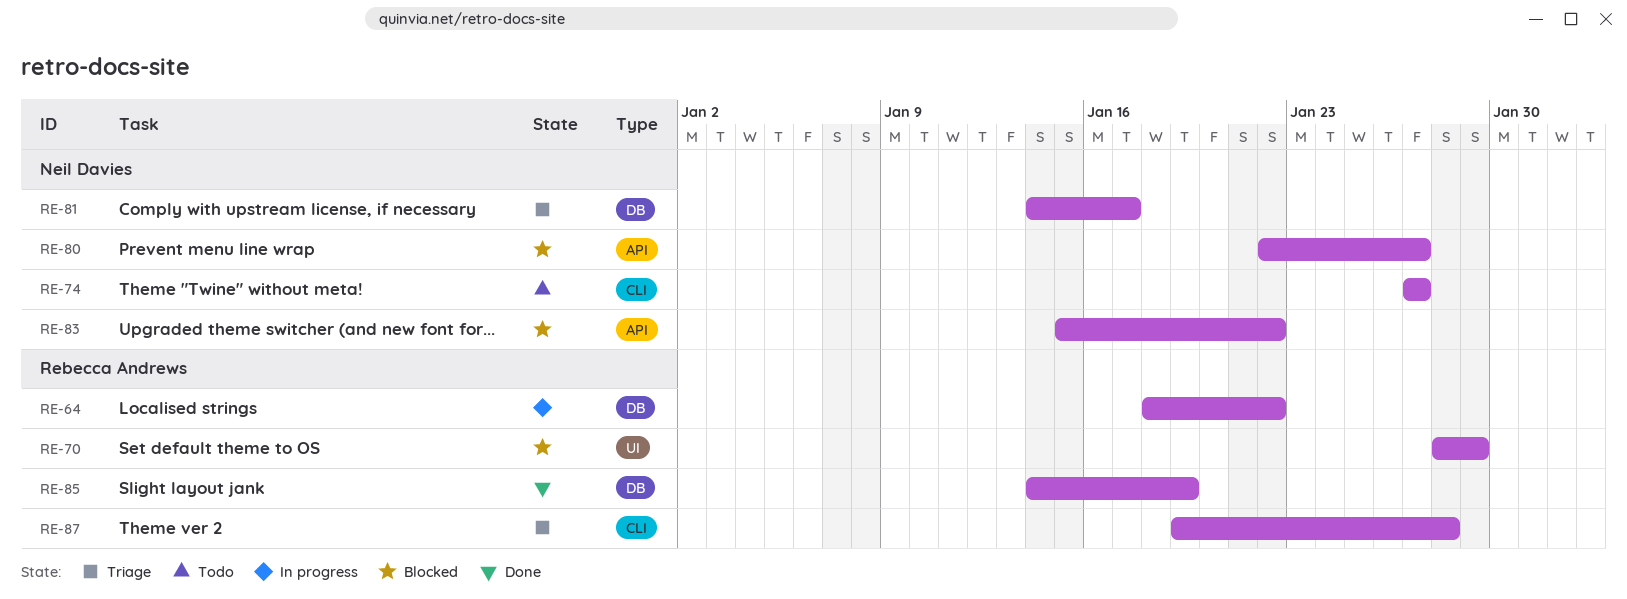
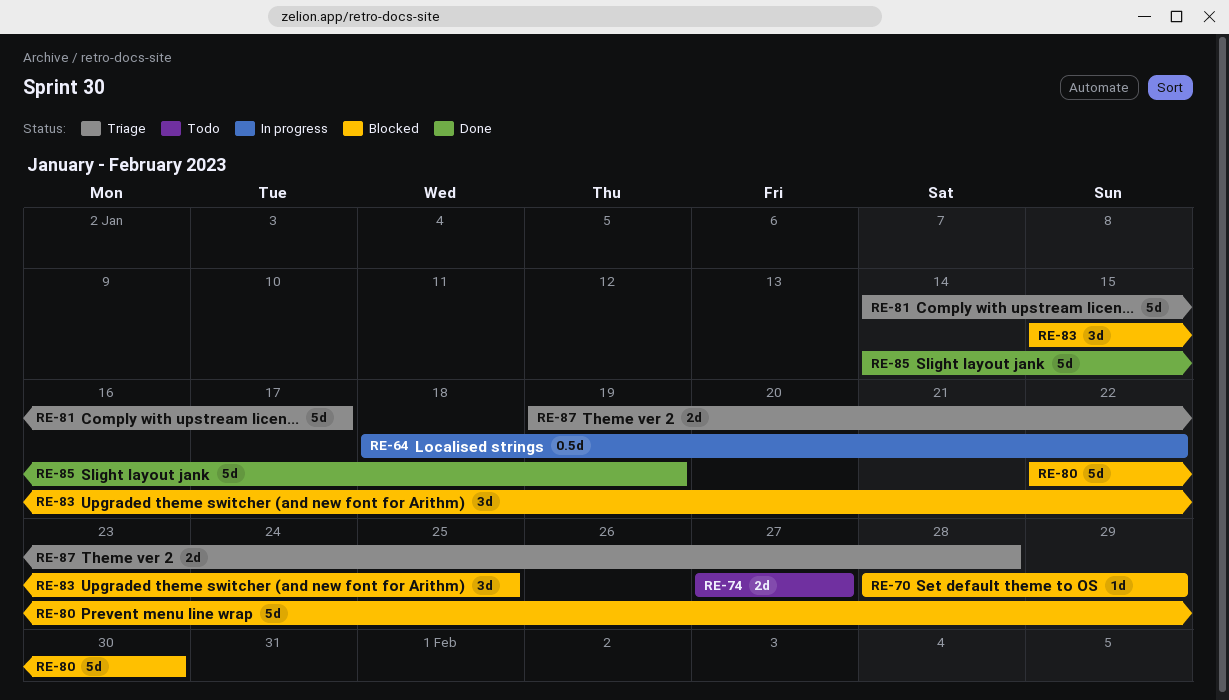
RE-80, due: Jan 27 -> Jan 30
RE-83, due: Jan 22 -> Jan 25

